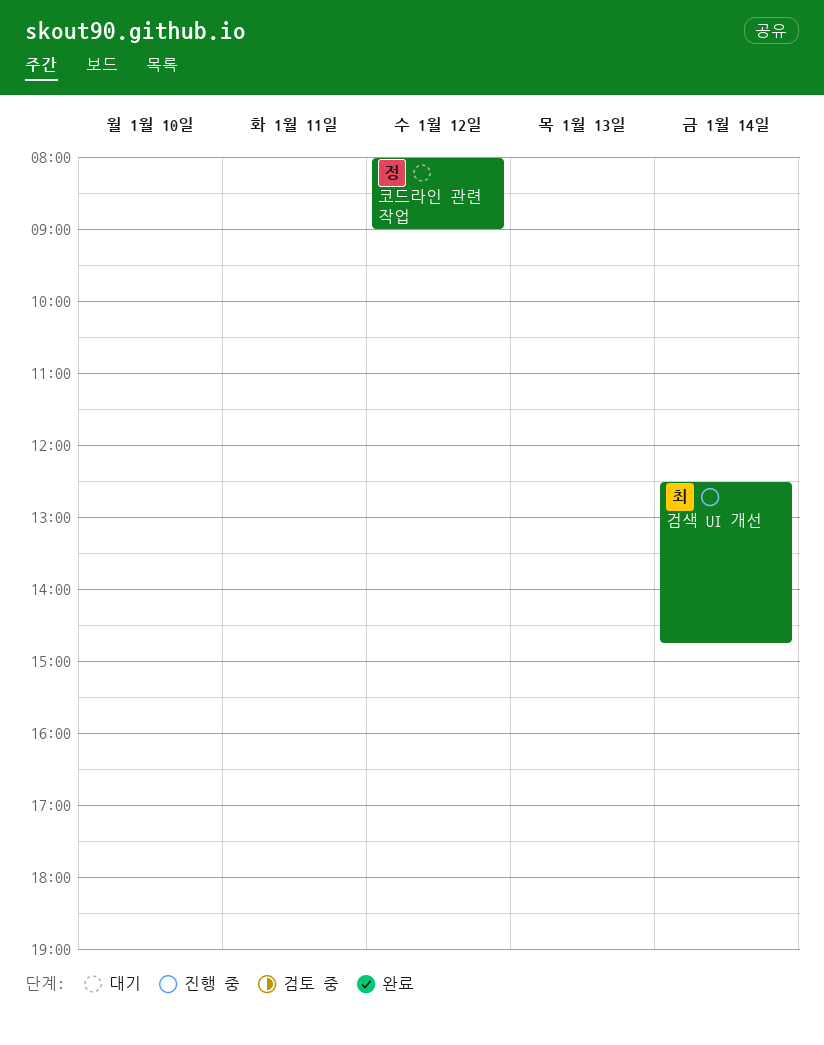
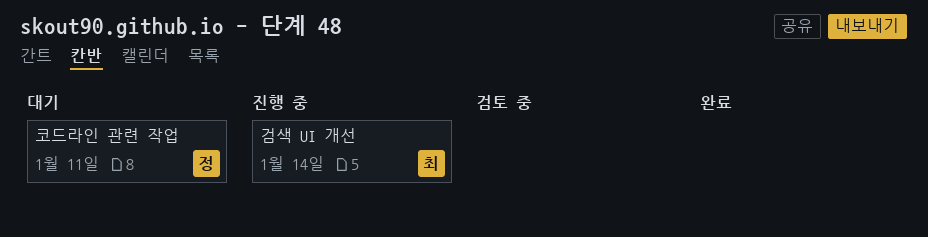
코드라인 관련 작업, day: Jan 12 -> Jan 11

